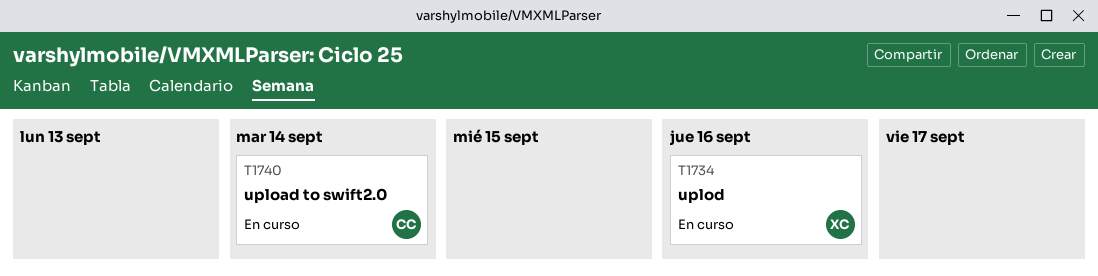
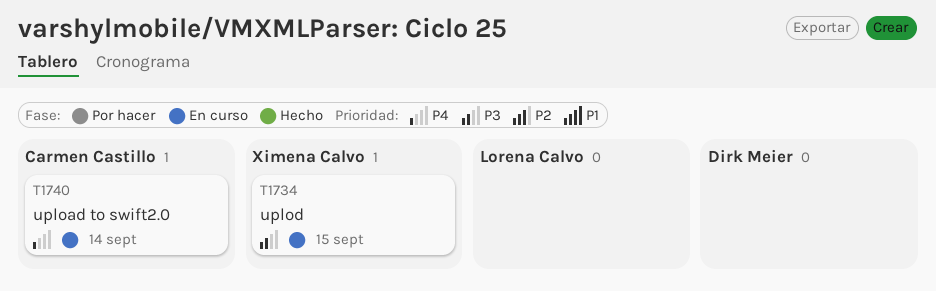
T1734, due: Sep 16 -> Sep 15

